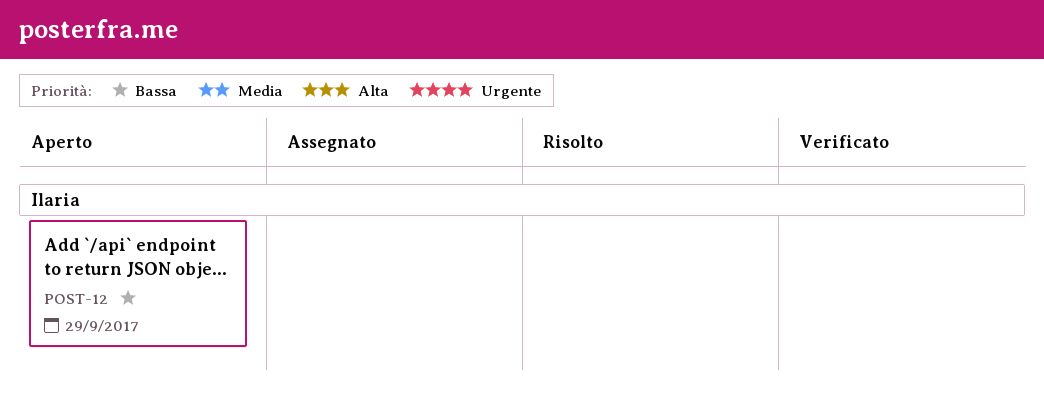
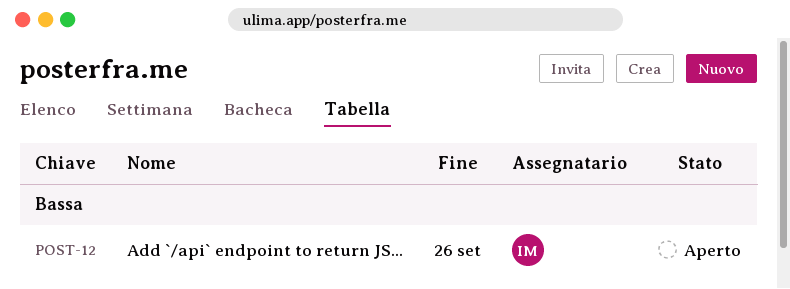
POST-12, due: Sep 29 -> Sep 26

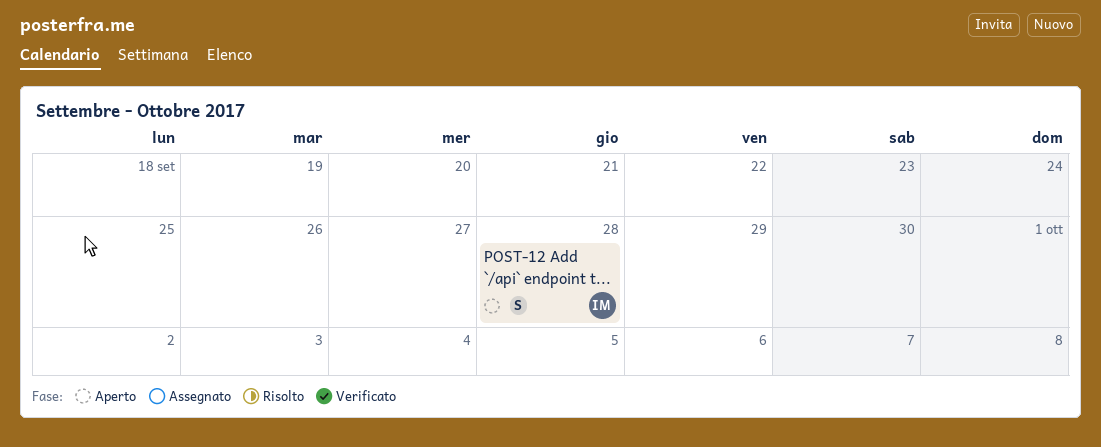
POST-12, due: Sep 26 -> Sep 28

